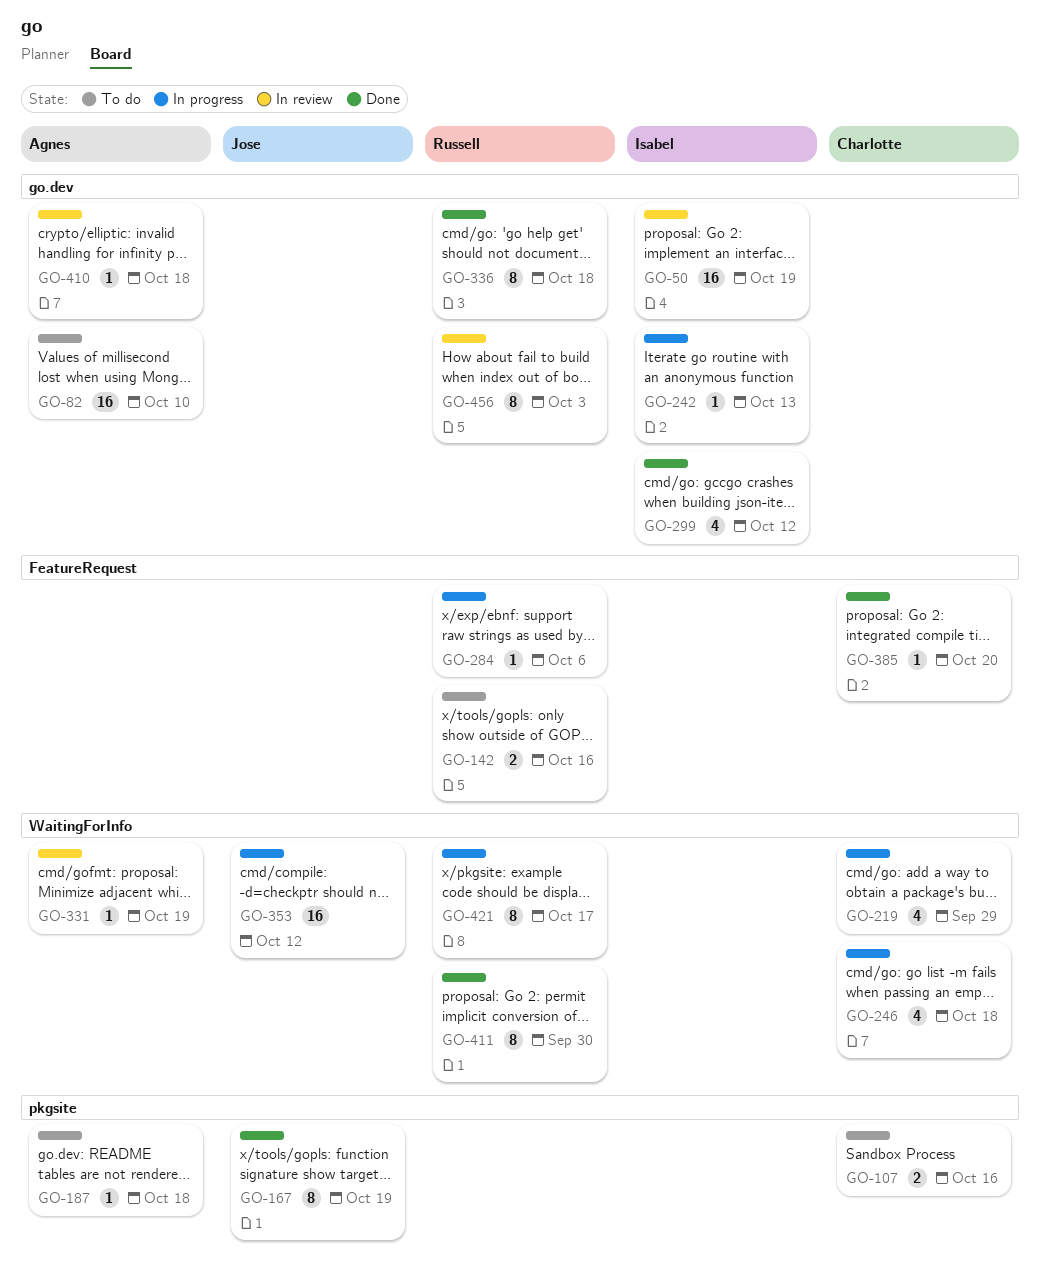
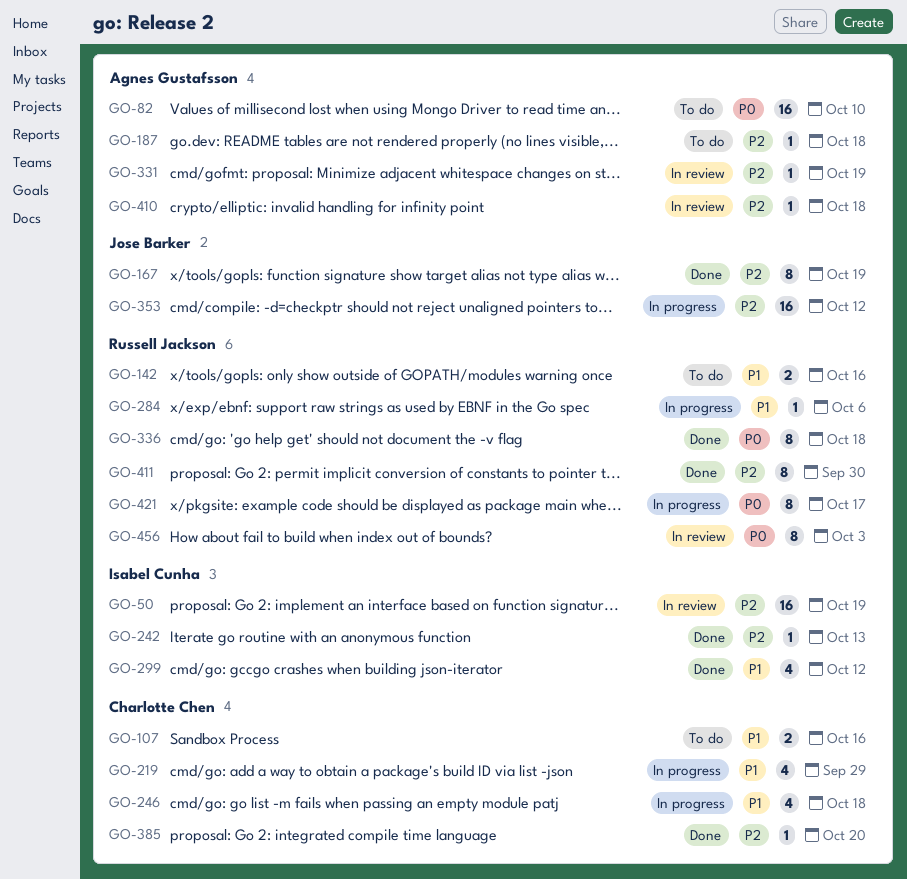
GO-242, status: In progress -> Done

